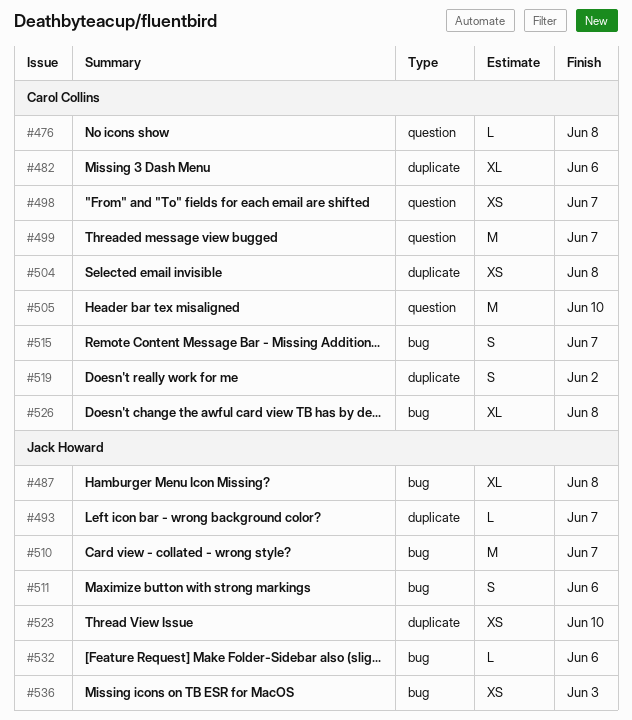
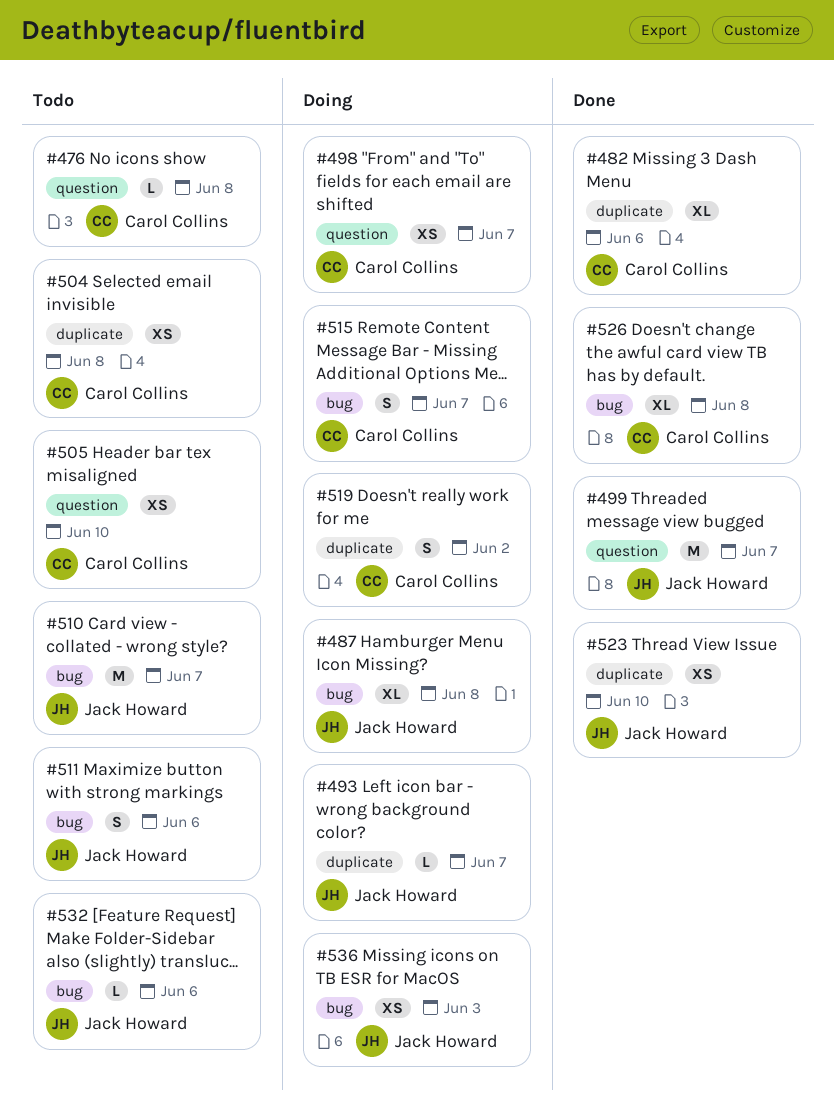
#499, owner: Carol Collins -> Jack Howard
#505, estimate: M -> XS

